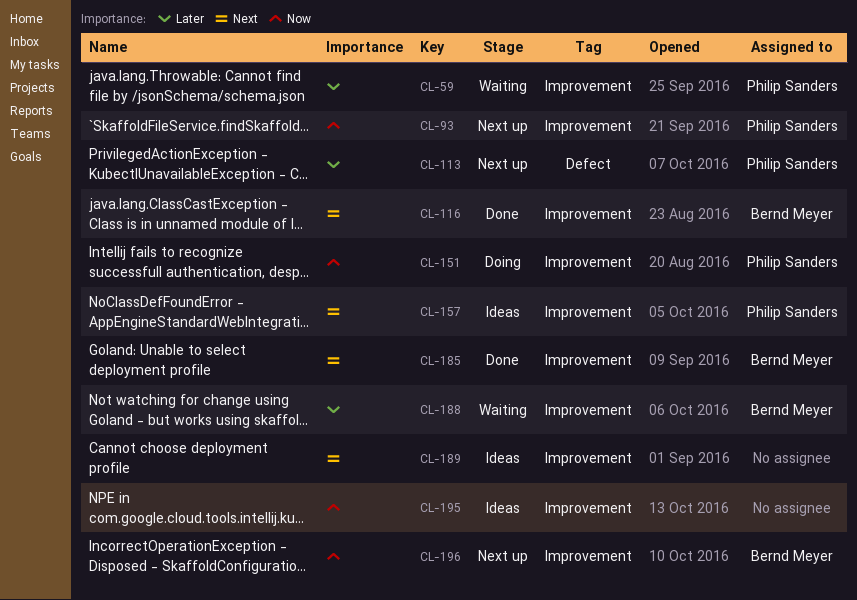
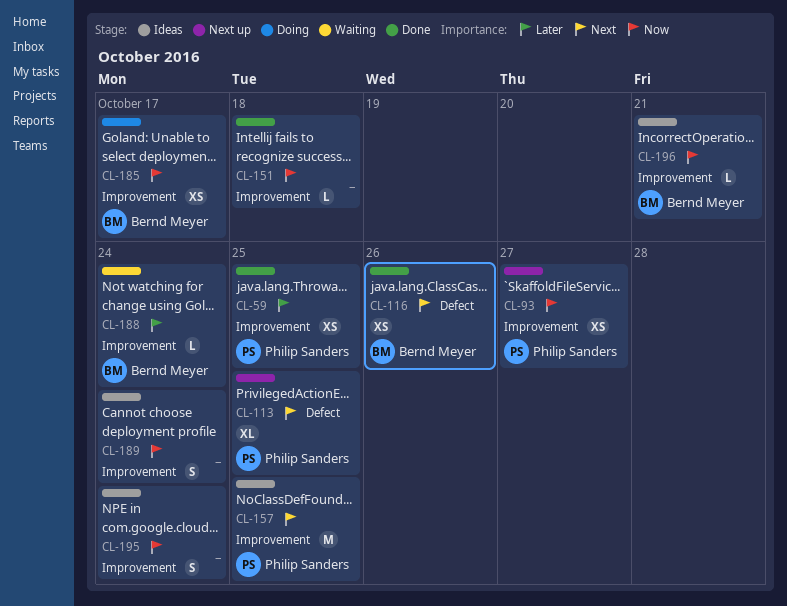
CL-59, status: Waiting -> Done
CL-113, priority: Later -> Next
CL-116, label: Improvement -> Defect
CL-151, status: Doing -> Done
CL-151, owner: Philip Sanders -> none
CL-185, status: Done -> Doing
CL-185, priority: Next -> Now
CL-189, priority: Next -> Now
CL-196, status: Next up -> Ideas

